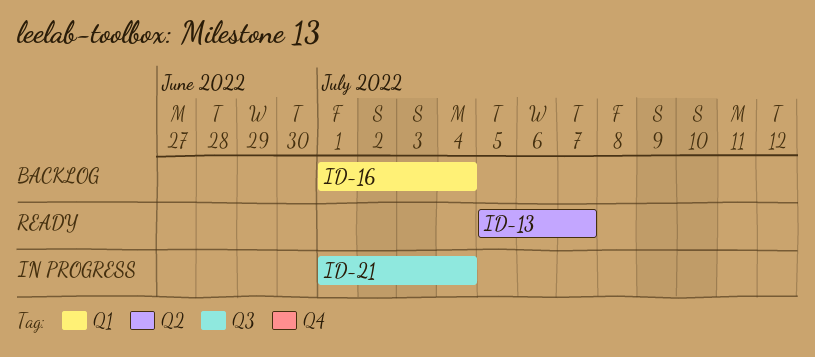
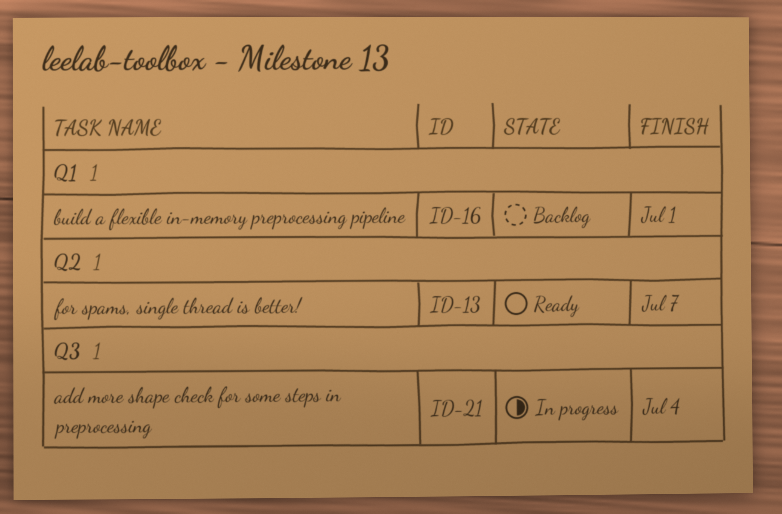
ID-16, due: Jul 4 -> Jul 1

